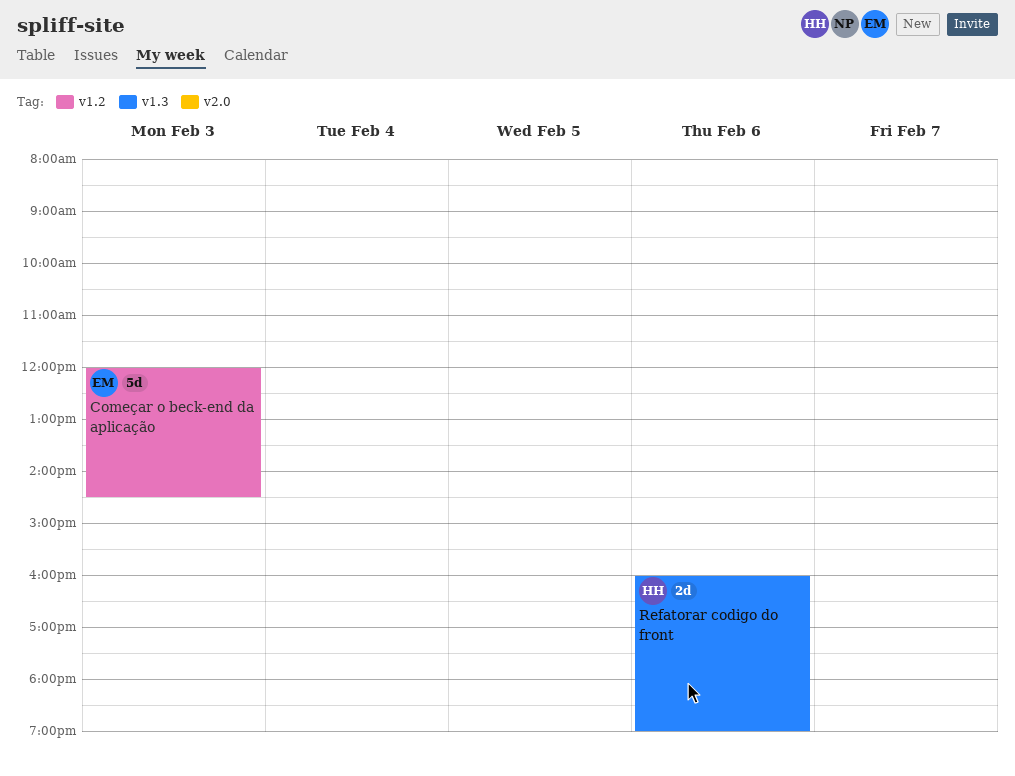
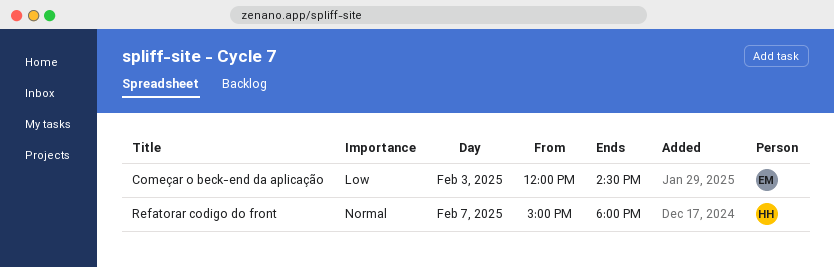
Refatorar codigo do front, day: Feb 6 -> Feb 7
Refatorar codigo do front, begins: 16:00 -> 15:00
Refatorar codigo do front, ends: 19:00 -> 18:00

